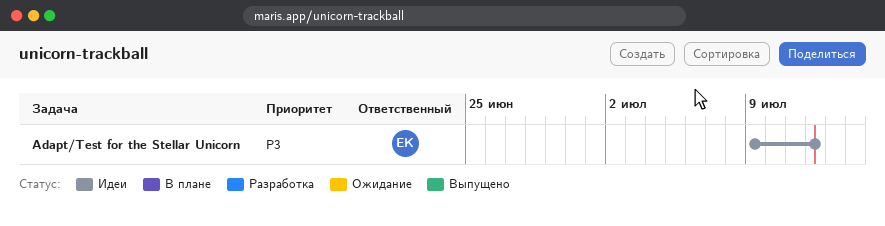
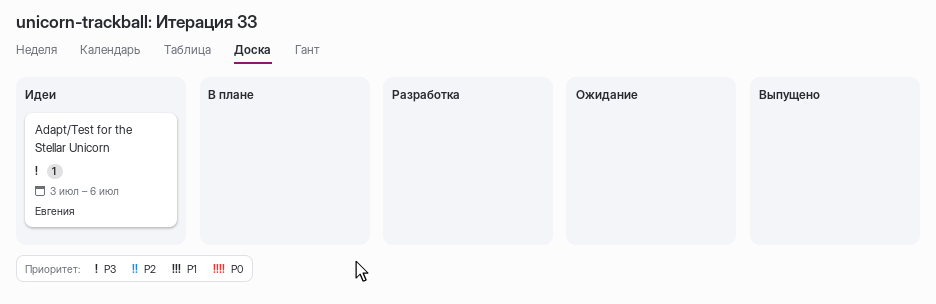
Adapt/Test for the Stellar Unicorn, start: Jul 9 -> Jul 3
Adapt/Test for the Stellar Unicorn, due: Jul 12 -> Jul 6

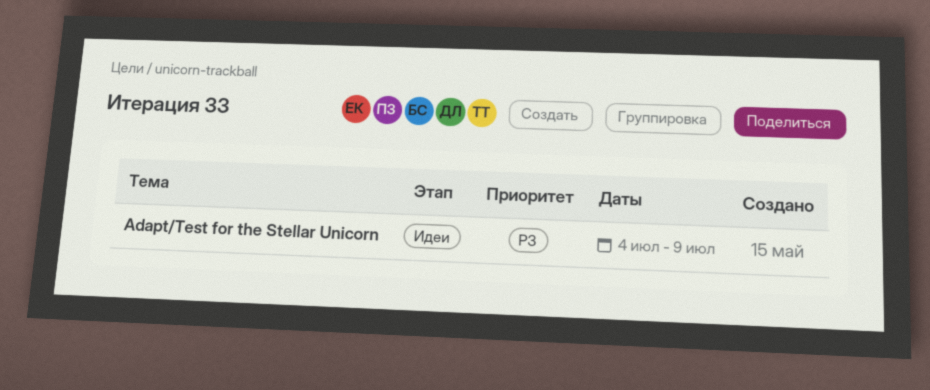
Adapt/Test for the Stellar Unicorn, start: Jul 3 -> Jul 4
Adapt/Test for the Stellar Unicorn, due: Jul 6 -> Jul 9

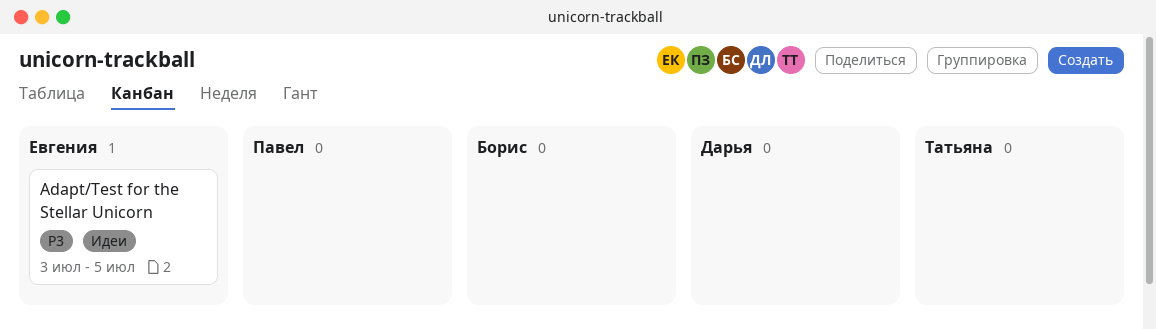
Adapt/Test for the Stellar Unicorn, start: Jul 4 -> Jul 3
Adapt/Test for the Stellar Unicorn, due: Jul 9 -> Jul 5

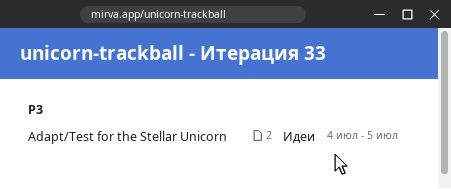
Adapt/Test for the Stellar Unicorn, start: Jul 3 -> Jul 4

